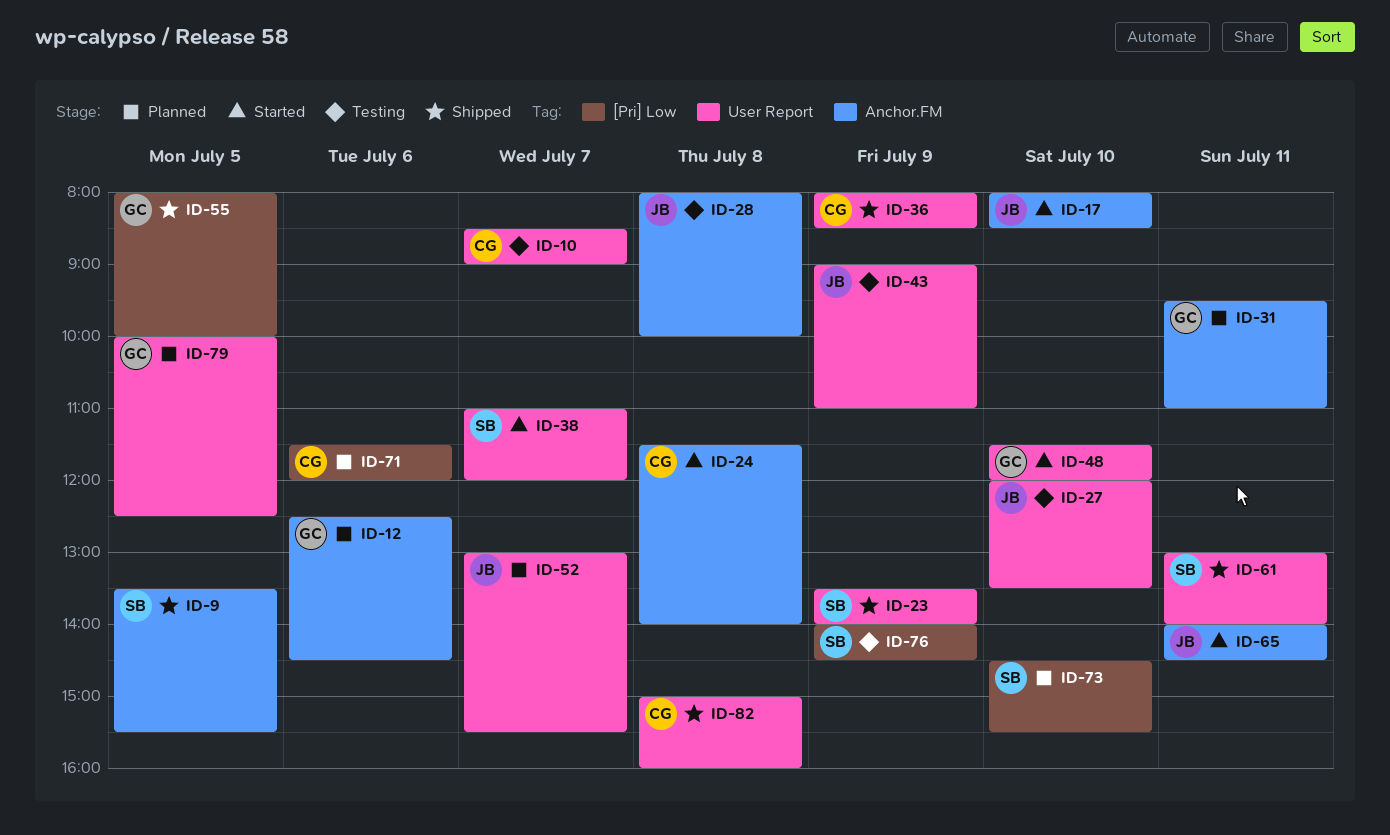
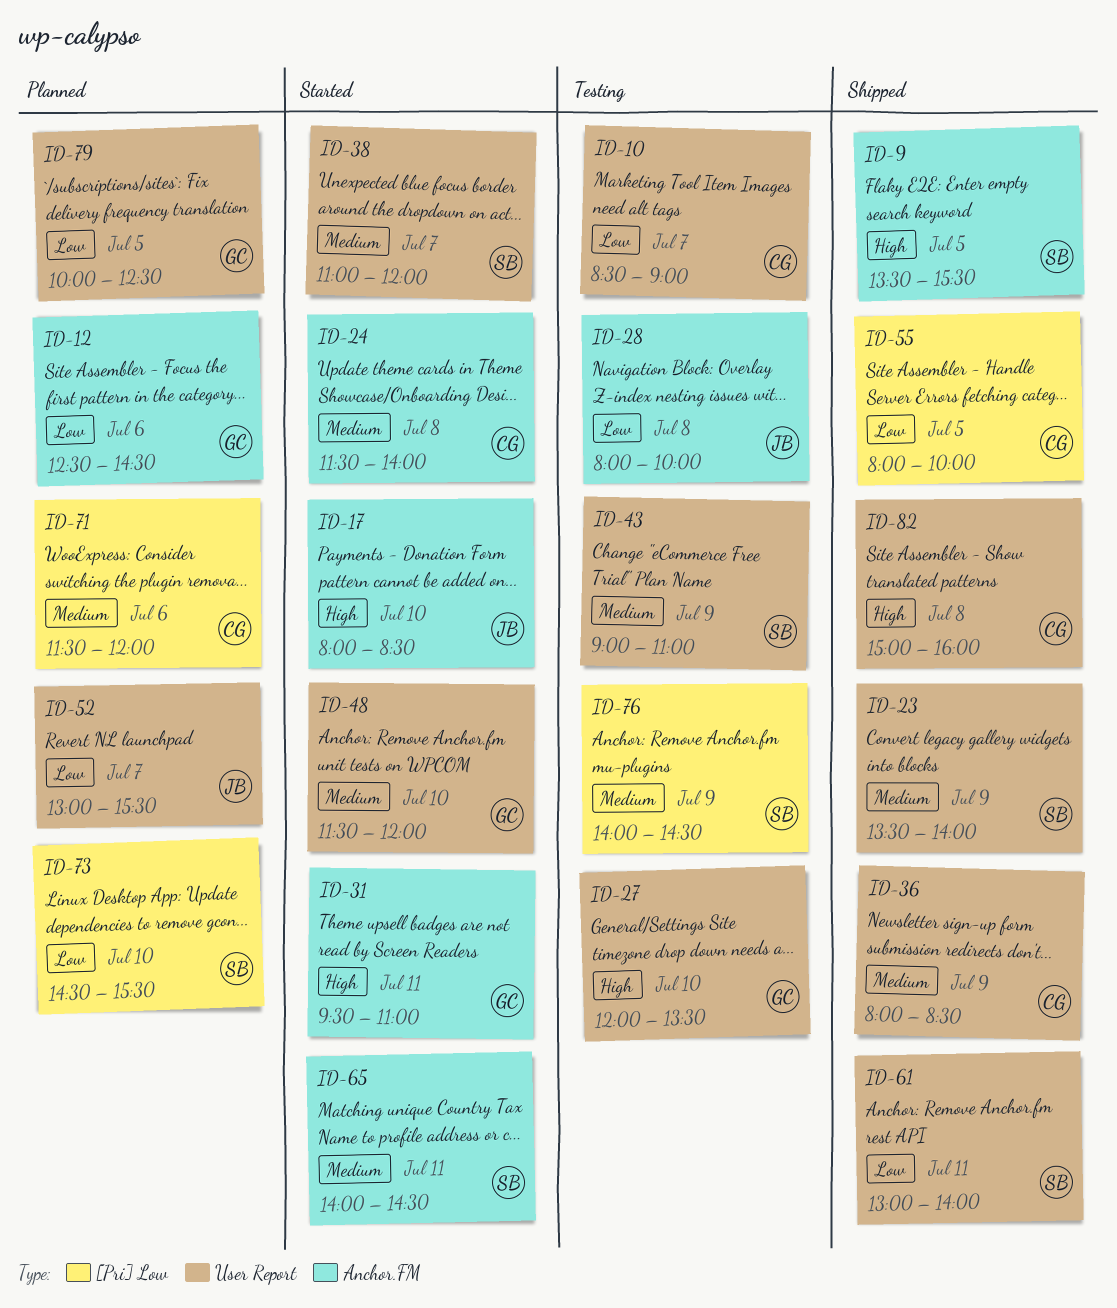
ID-27, owner: JB -> GC
ID-31, status: Planned -> Started
ID-43, owner: JB -> SB
ID-55, owner: GC -> CG
ID-65, owner: JB -> SB

